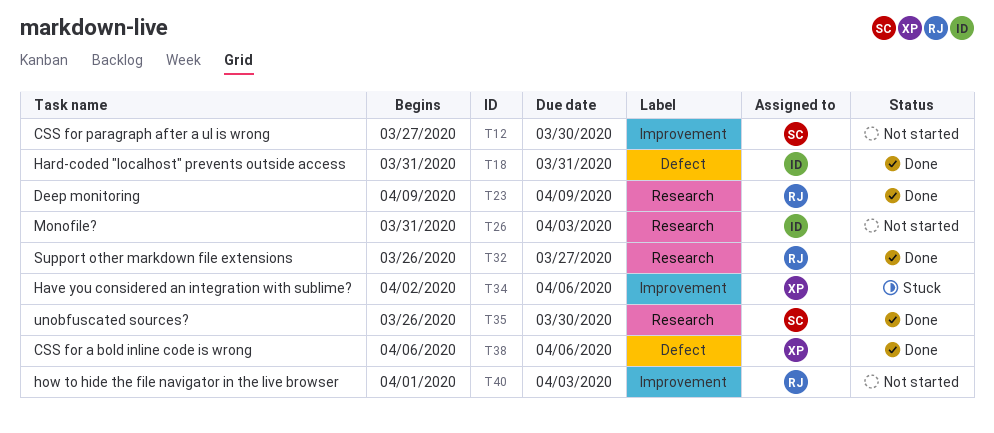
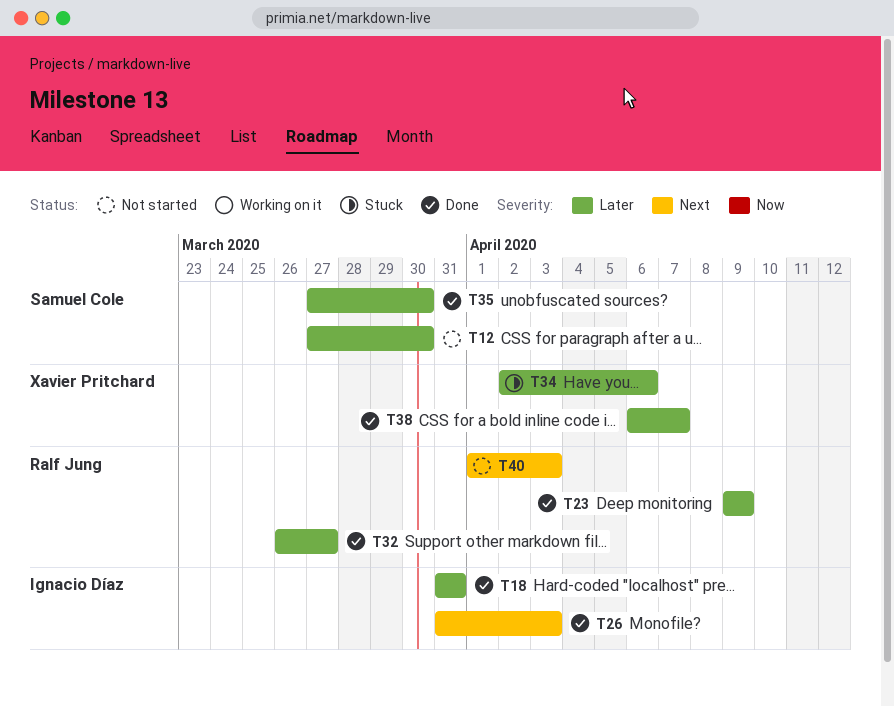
T26, status: Not started -> Done
T35, start: Mar 26 -> Mar 27
T38, due: Apr 6 -> Apr 7

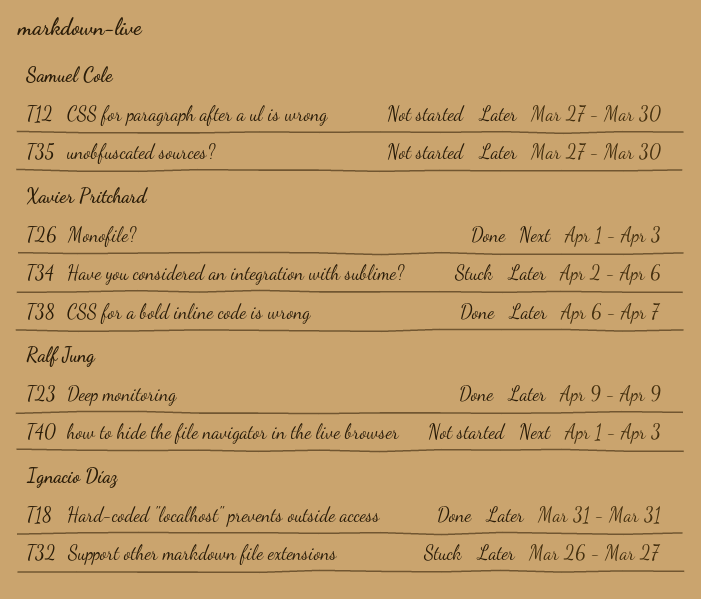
T26, owner: Ignacio Díaz -> Xavier Pritchard
T26, start: Mar 31 -> Apr 1
T32, status: Done -> Stuck
T32, owner: Ralf Jung -> Ignacio Díaz
T35, status: Done -> Not started

